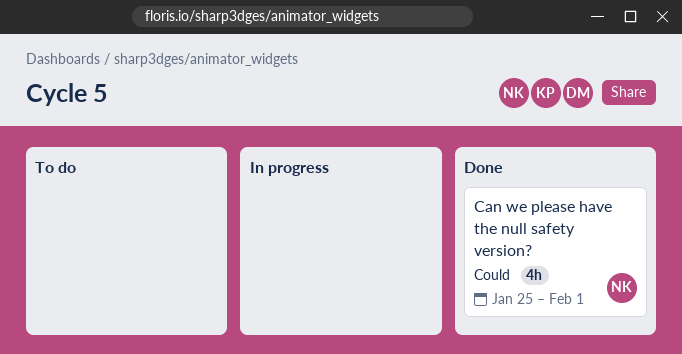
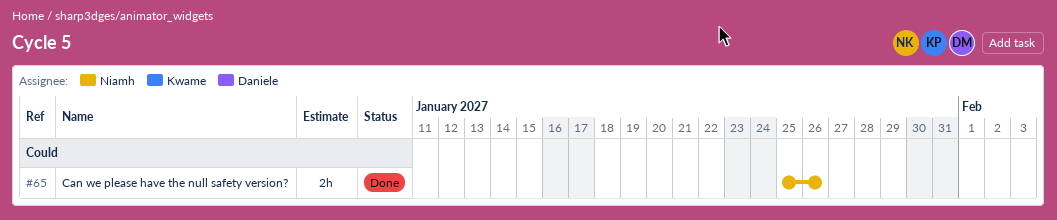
Can we please have the null safety version?, estimate: 4h -> 2h
Can we please have the null safety version?, due: Feb 1 -> Jan 26

